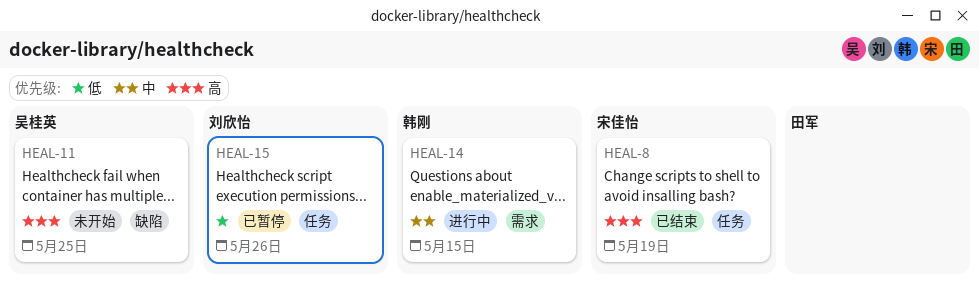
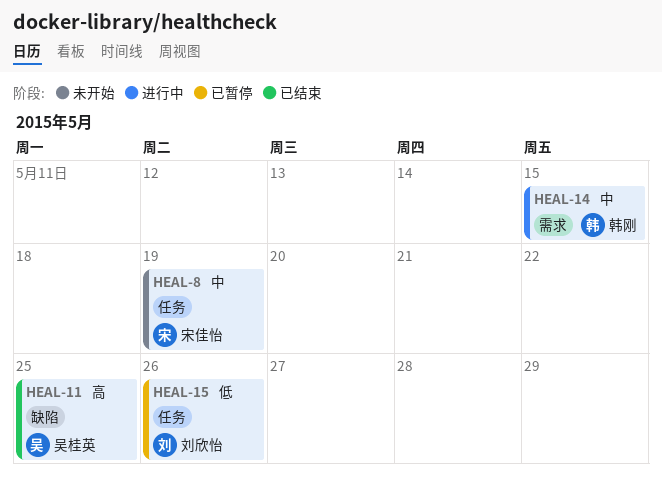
HEAL-8, status: 已结束 -> 未开始
HEAL-8, priority: 高 -> 中
HEAL-11, status: 未开始 -> 已结束

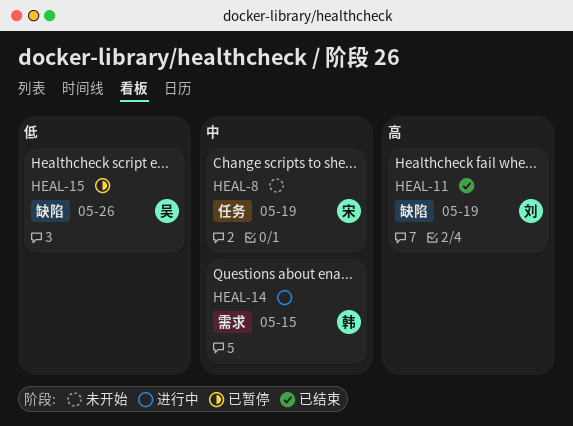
HEAL-11, owner: 吴桂英 -> 刘欣怡
HEAL-11, due: May 25 -> May 19
HEAL-15, owner: 刘欣怡 -> 吴桂英
HEAL-15, label: 任务 -> 缺陷

